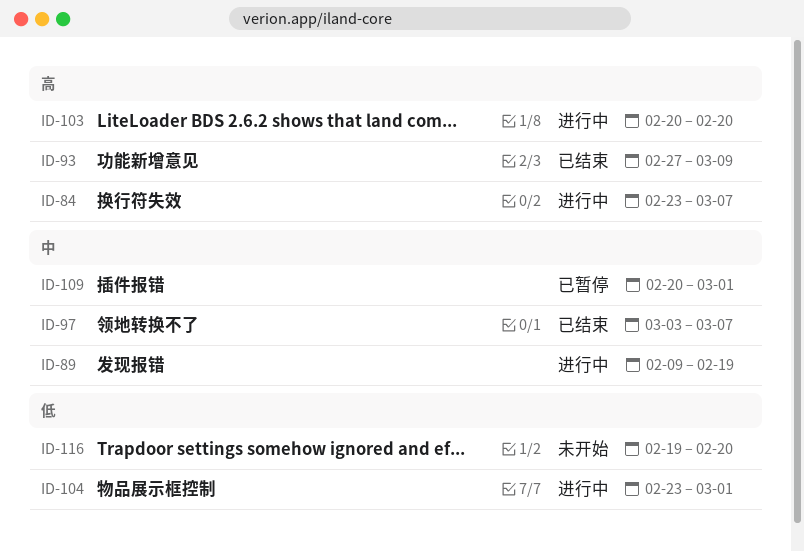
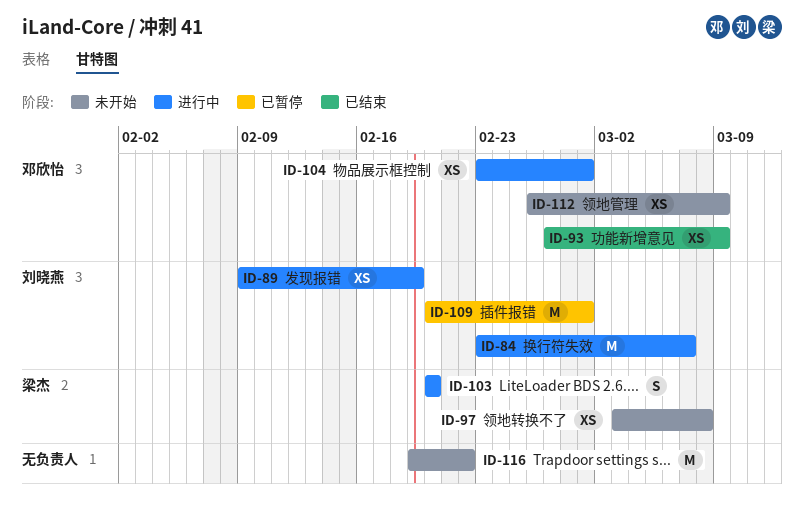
ID-97, status: 已结束 -> 未开始
ID-97, due: Mar 7 -> Mar 8
ID-112: none -> present
ID-116, due: Feb 20 -> Feb 22

